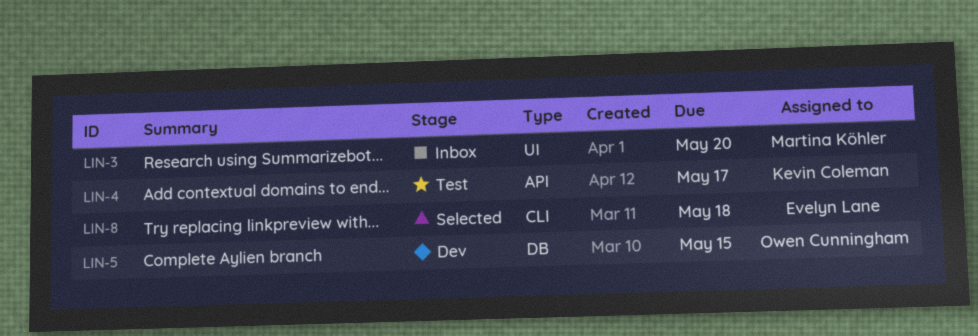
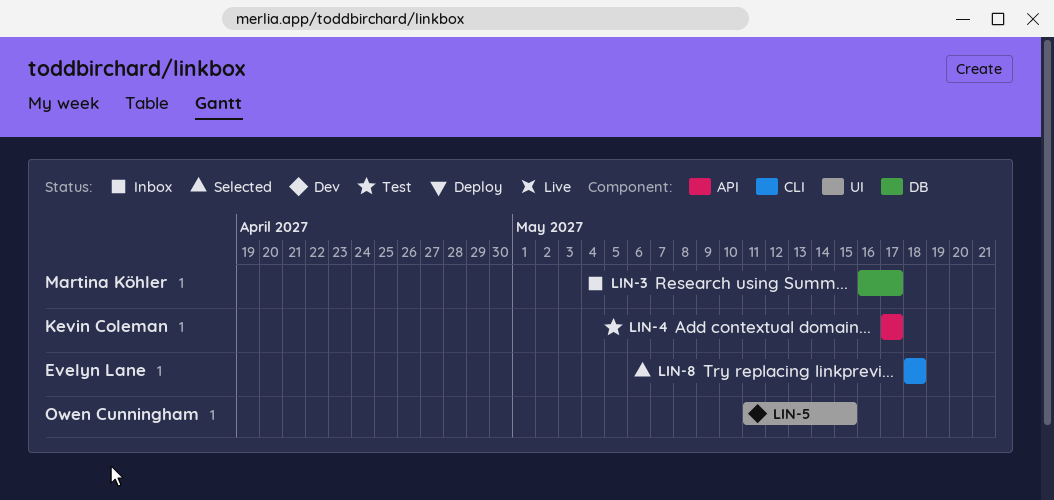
LIN-3, label: UI -> DB
LIN-3, due: May 20 -> May 17
LIN-5, label: DB -> UI

